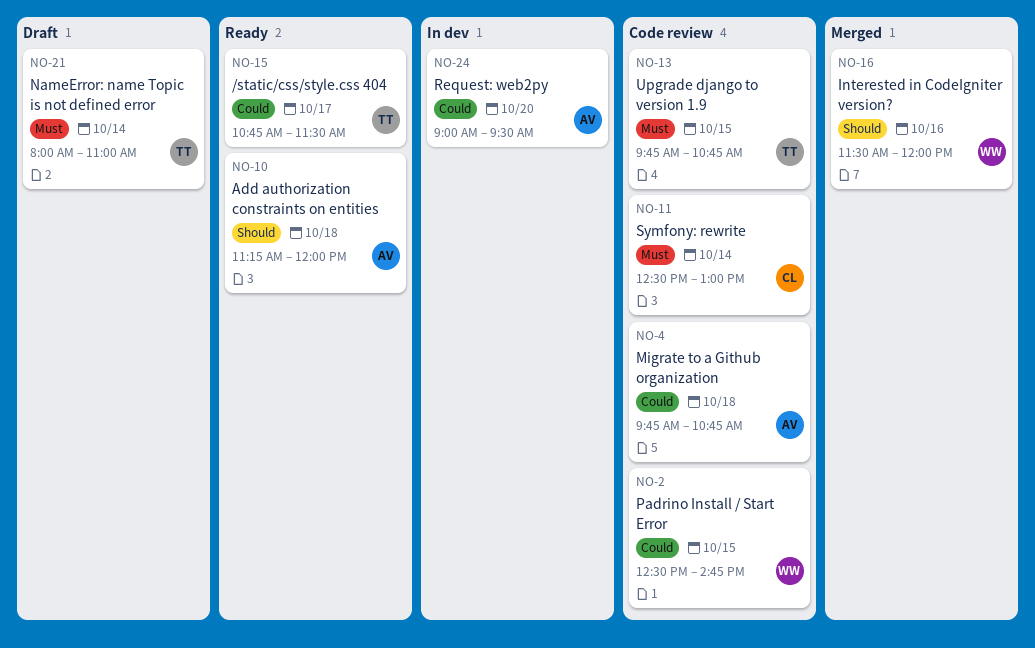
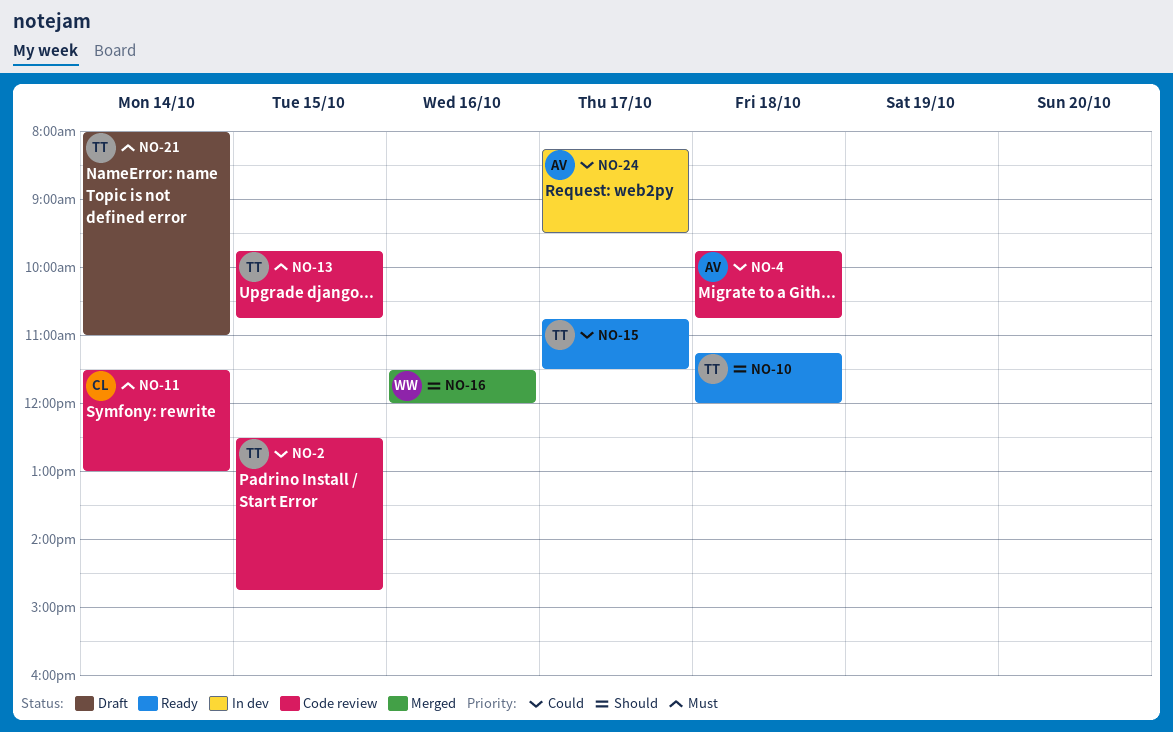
NO-2, owner: WW -> TT
NO-10, owner: AV -> TT
NO-11, begins: 12:30 -> 11:30
NO-24, day: Oct 20 -> Oct 17
NO-24, begins: 09:00 -> 08:15

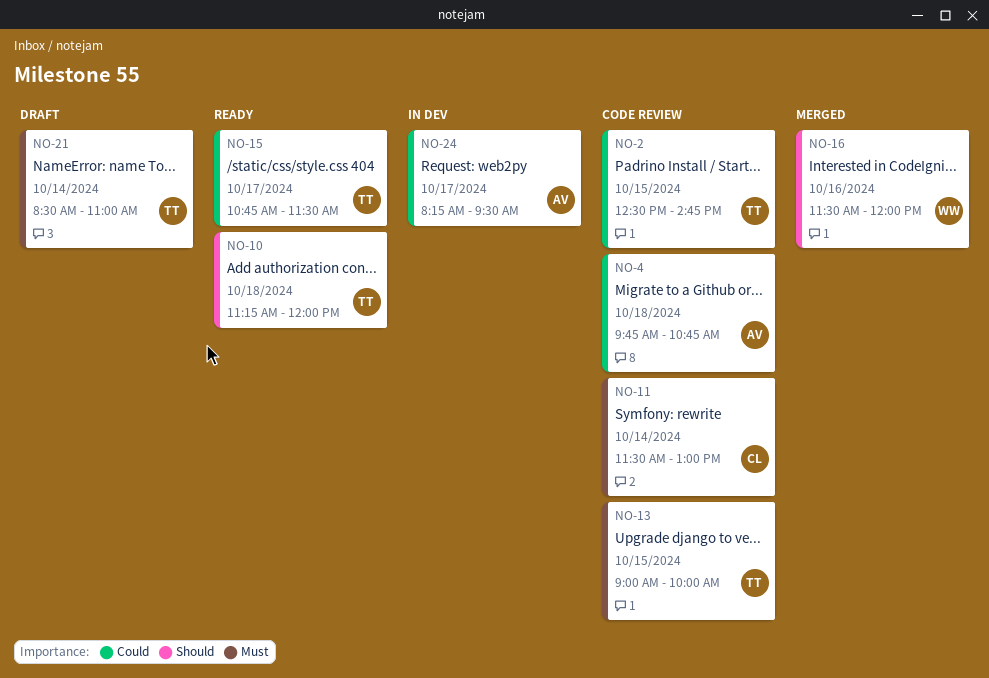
NO-13, begins: 09:45 -> 09:00
NO-13, ends: 10:45 -> 10:00
NO-21, begins: 08:00 -> 08:30

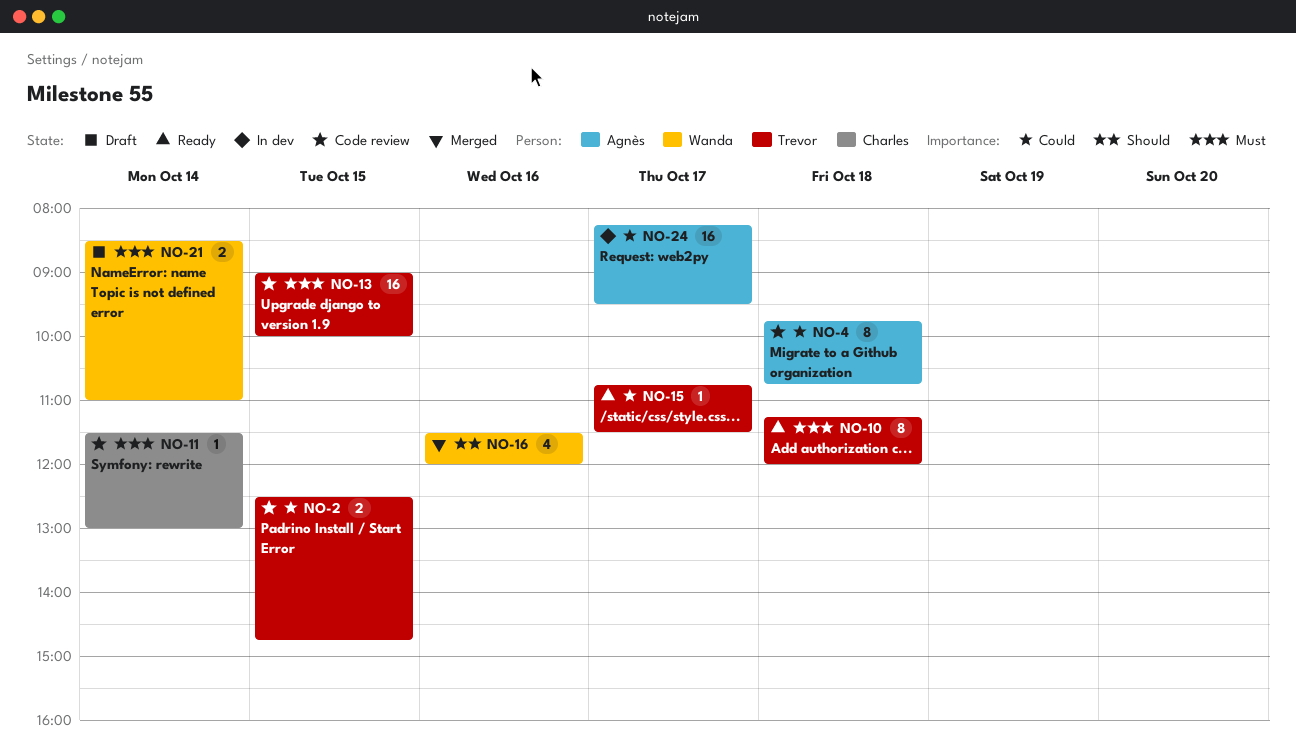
NO-10, priority: Should -> Must
NO-21, owner: Trevor -> Wanda

